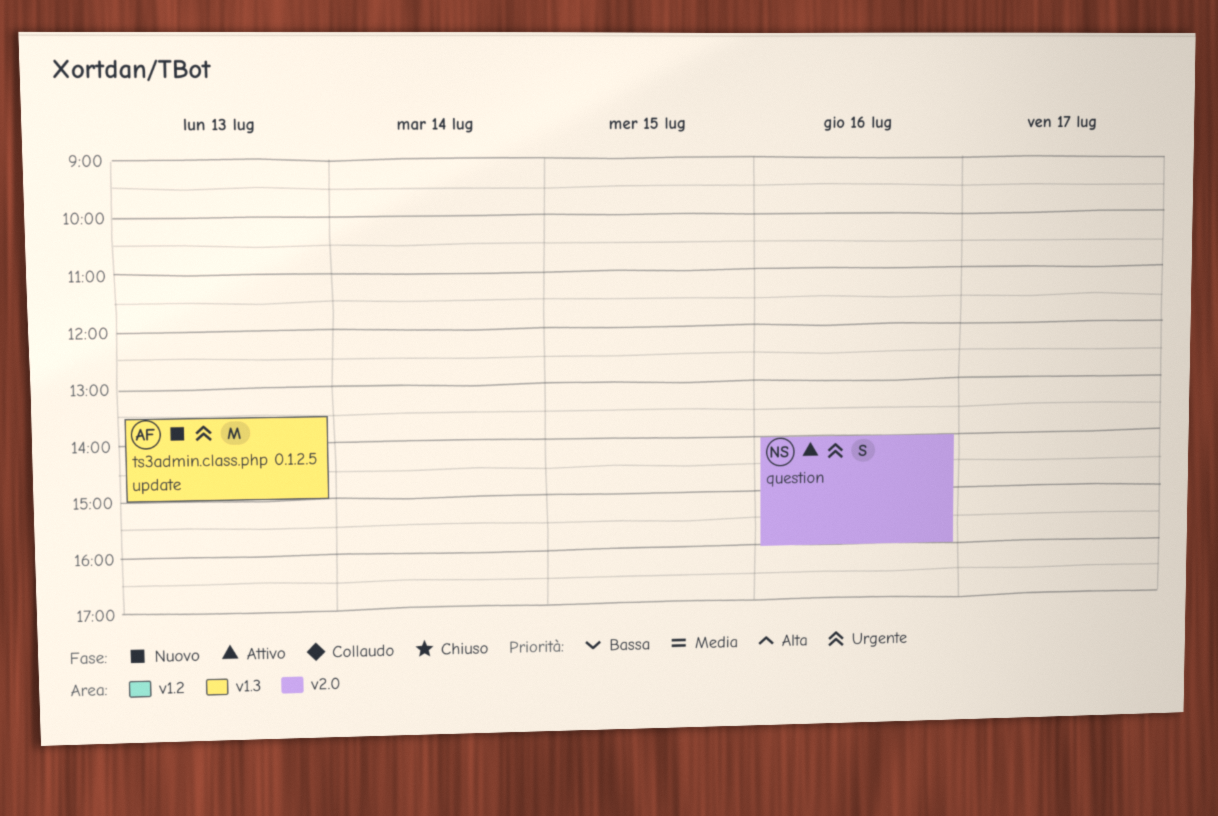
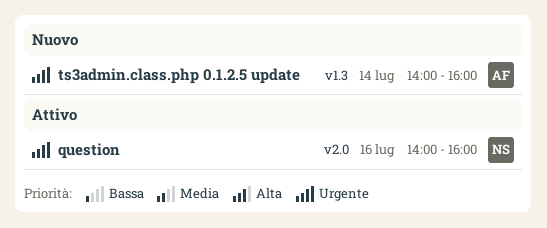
ts3admin.class.php 0.1.2.5 update, day: Jul 13 -> Jul 14
ts3admin.class.php 0.1.2.5 update, begins: 13:30 -> 14:00
ts3admin.class.php 0.1.2.5 update, ends: 15:00 -> 16:00

